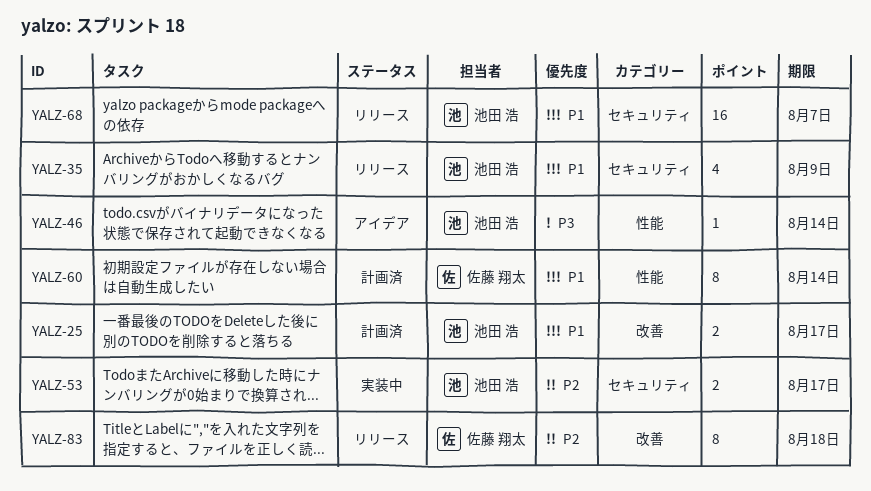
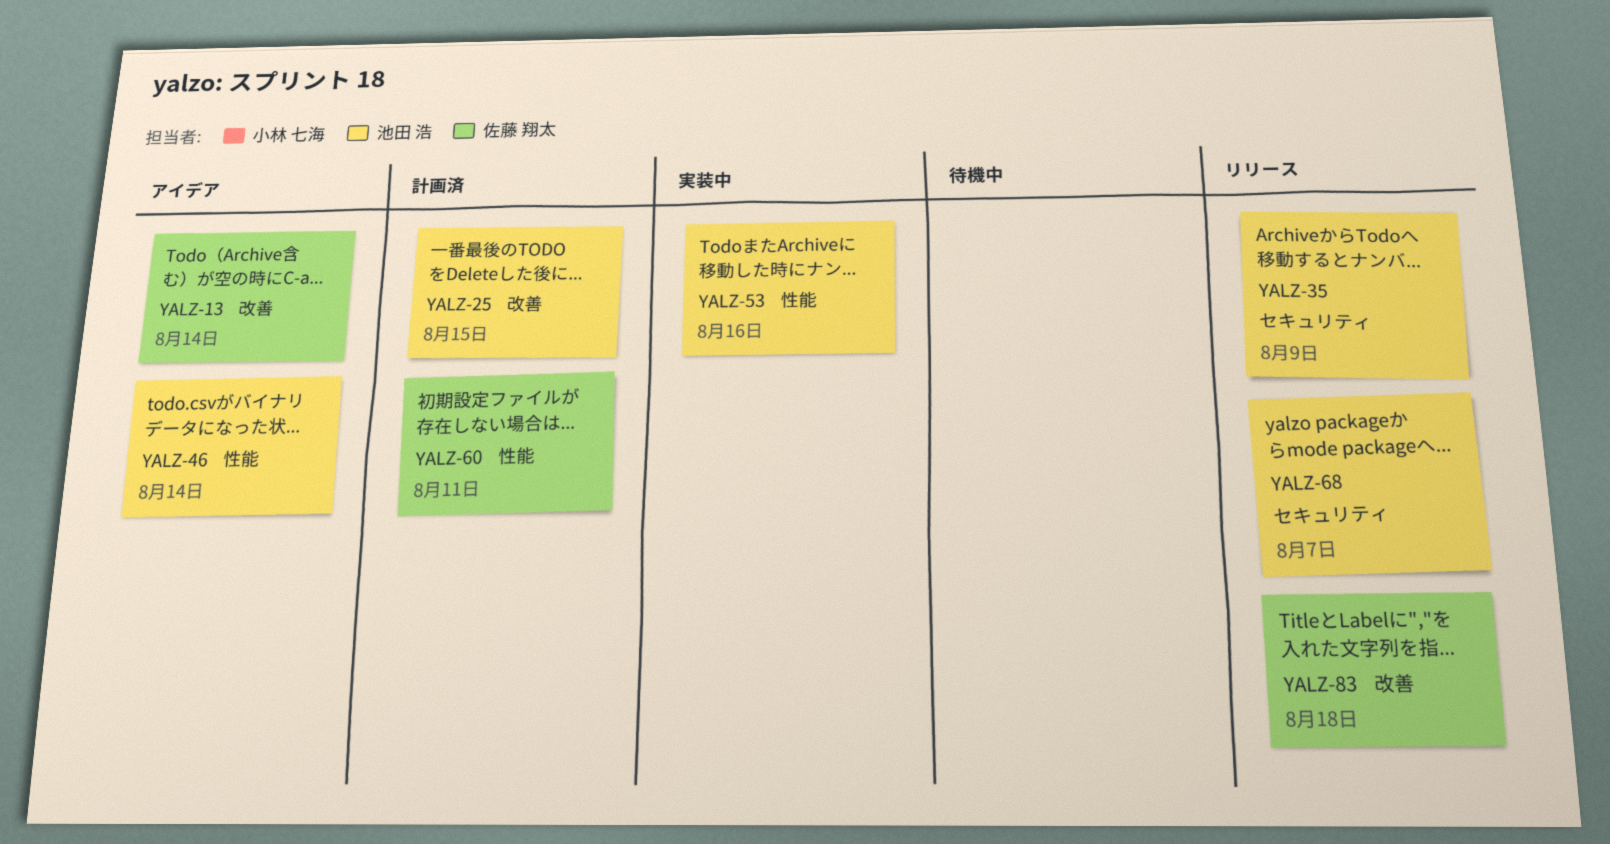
YALZ-13: none -> present
YALZ-25, due: Aug 17 -> Aug 15
YALZ-53, label: セキュリティ -> 性能
YALZ-53, due: Aug 17 -> Aug 16
YALZ-60, due: Aug 14 -> Aug 11

